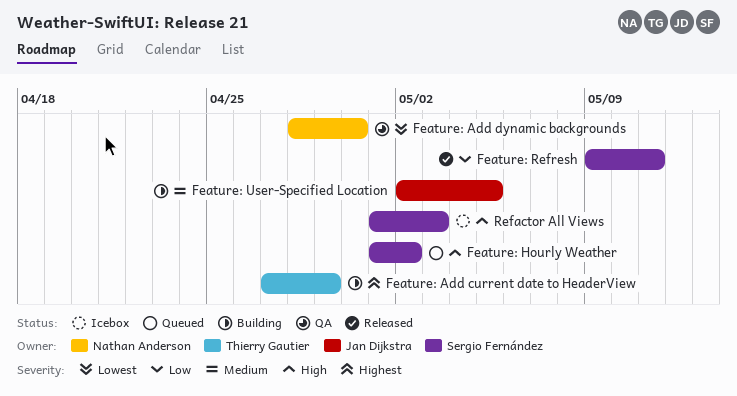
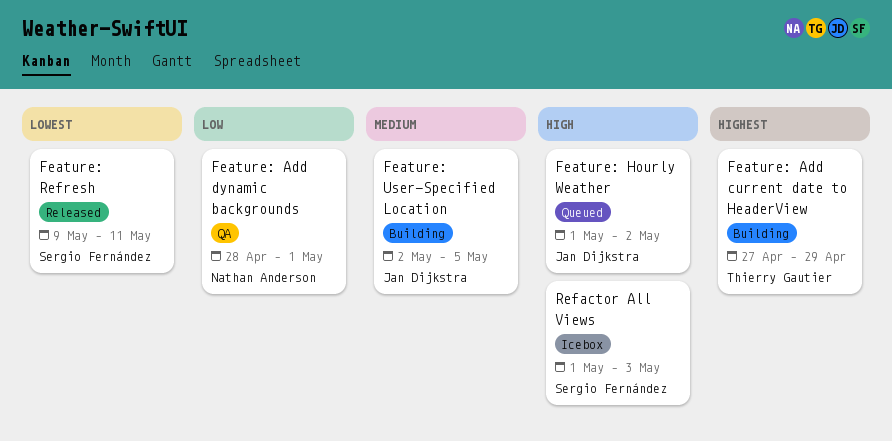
Feature: Add dynamic backgrounds, priority: Lowest -> Low
Feature: Add dynamic backgrounds, due: Apr 30 -> May 1
Feature: Hourly Weather, owner: Sergio Fernández -> Jan Dijkstra
Feature: Refresh, priority: Low -> Lowest

